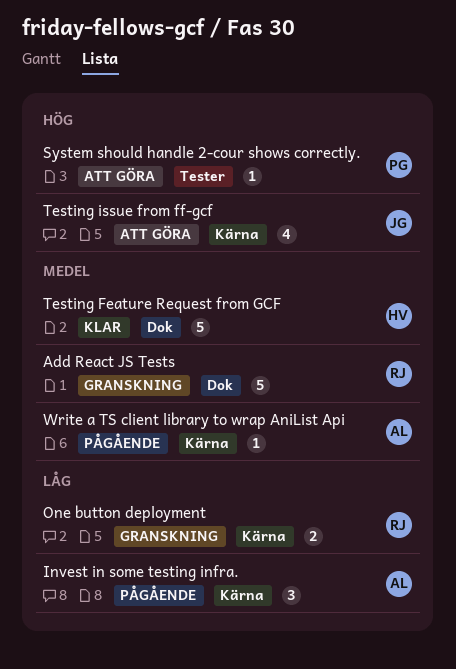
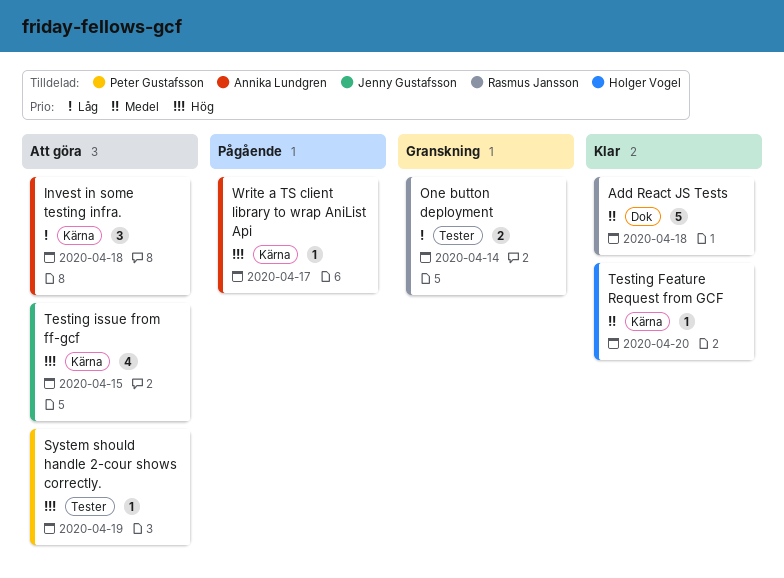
Add React JS Tests, status: Granskning -> Klar
Invest in some testing infra., status: Pågående -> Att göra
One button deployment, label: Kärna -> Tester
Testing Feature Request from GCF, label: Dok -> Kärna
Testing Feature Request from GCF, estimate: 5 -> 1
Write a TS client library to wrap AniList Api, priority: Medel -> Hög

